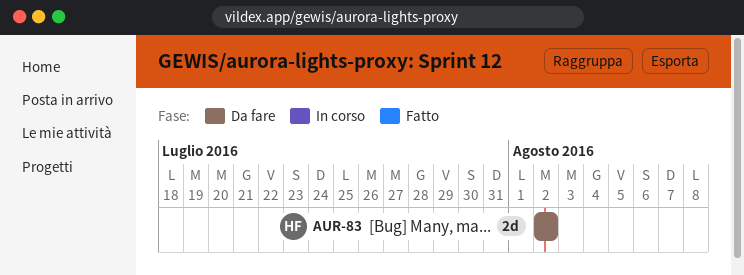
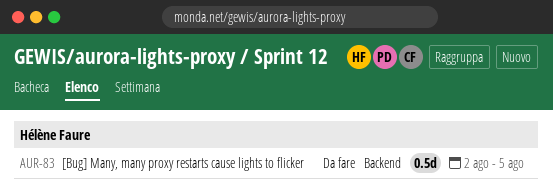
AUR-83, estimate: 2d -> 0.5d
AUR-83, due: Aug 2 -> Aug 5

